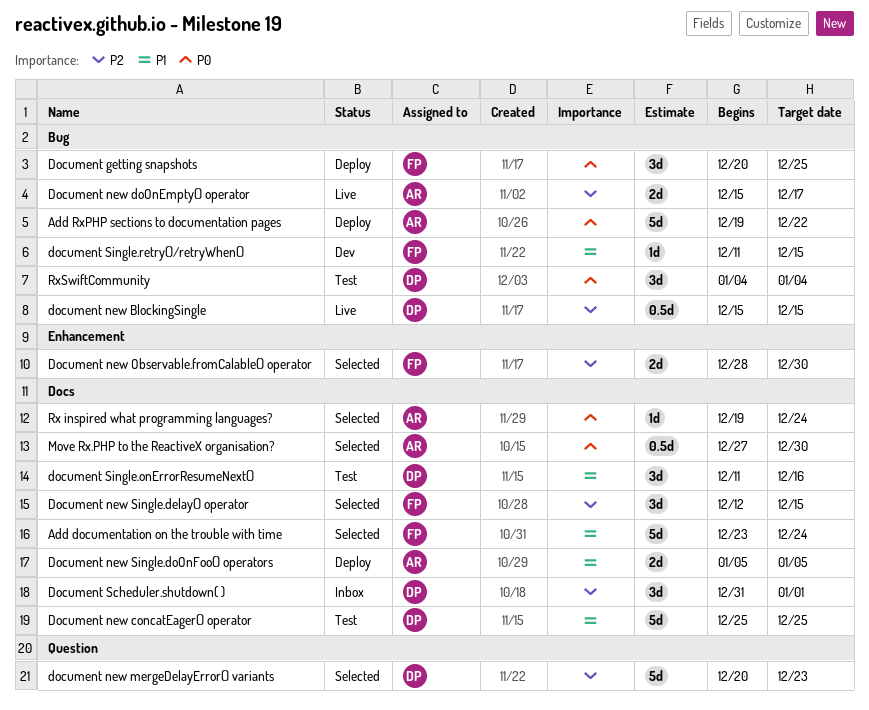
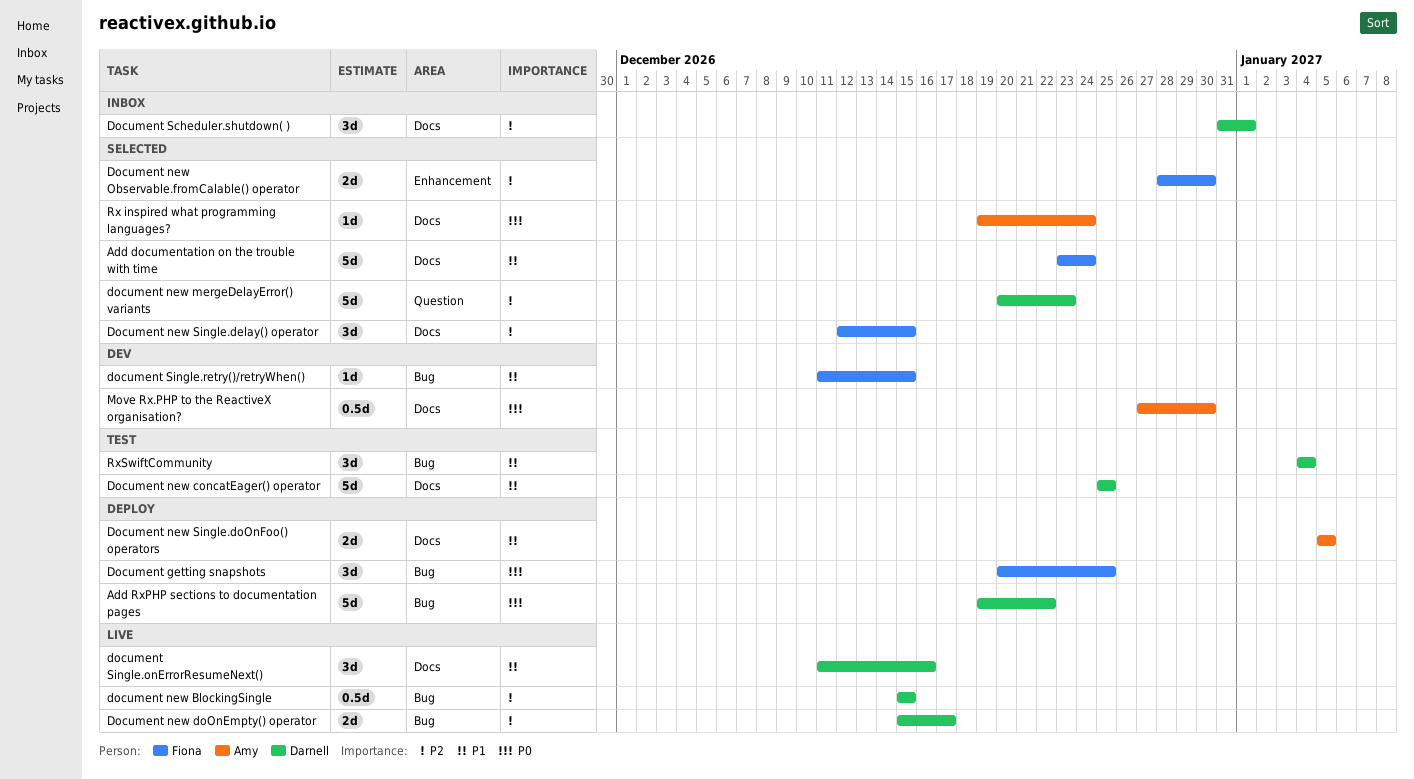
Add RxPHP sections to documentation pages, owner: Amy -> Darnell
Document new doOnEmpty() operator, owner: Amy -> Darnell
document Single.onErrorResumeNext(), status: Test -> Live
Move Rx.PHP to the ReactiveX organisation?, status: Selected -> Dev
RxSwiftCommunity, priority: P0 -> P1

